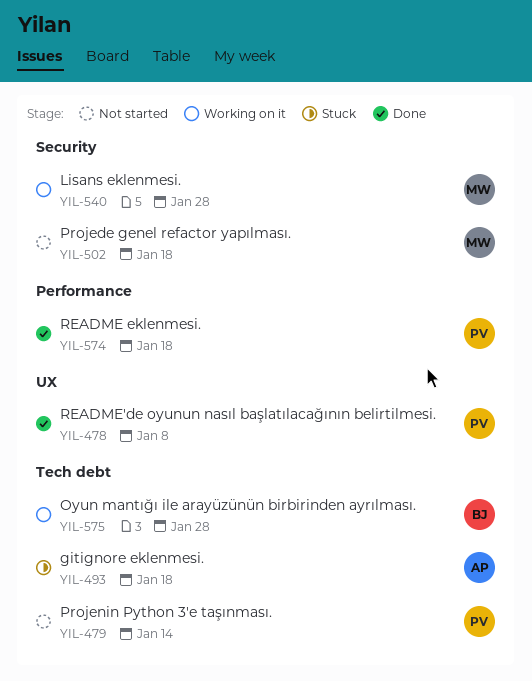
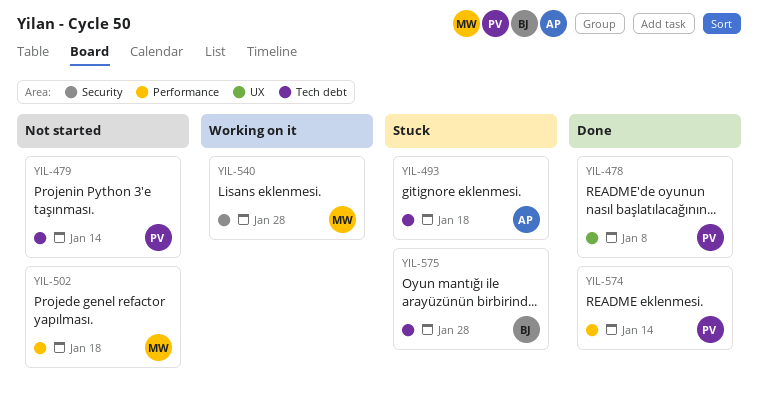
YIL-502, label: Security -> Performance
YIL-574, due: Jan 18 -> Jan 14
YIL-575, status: Working on it -> Stuck

